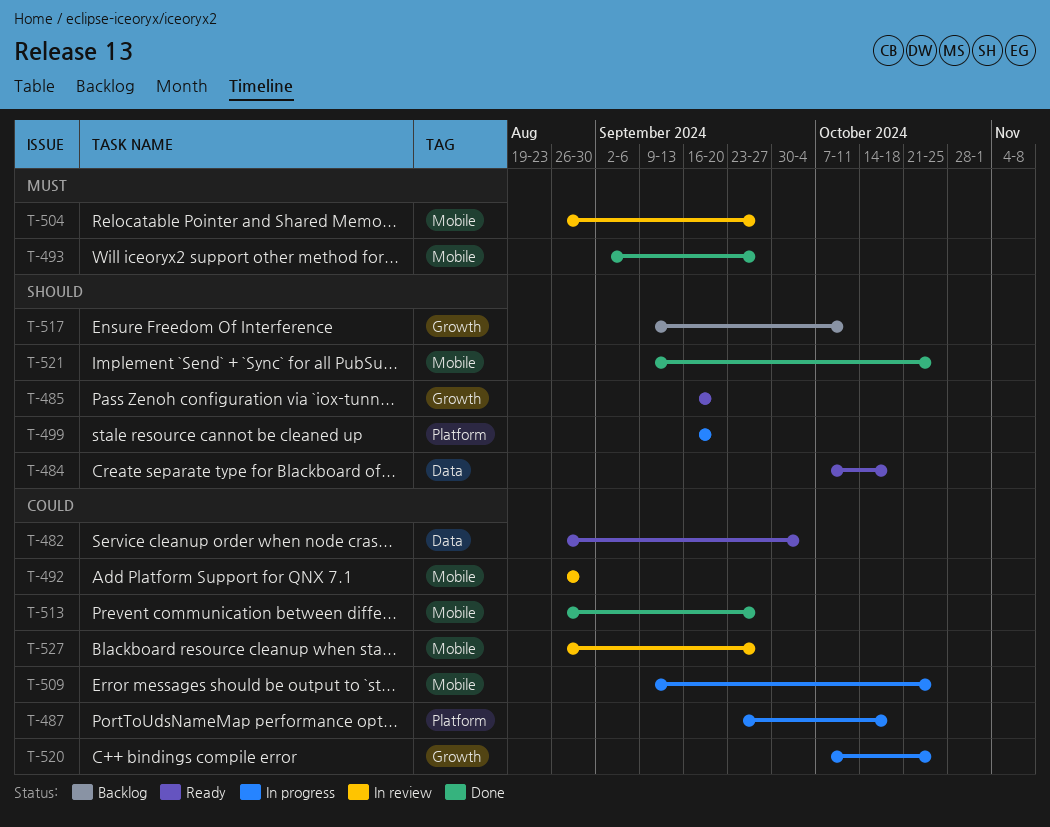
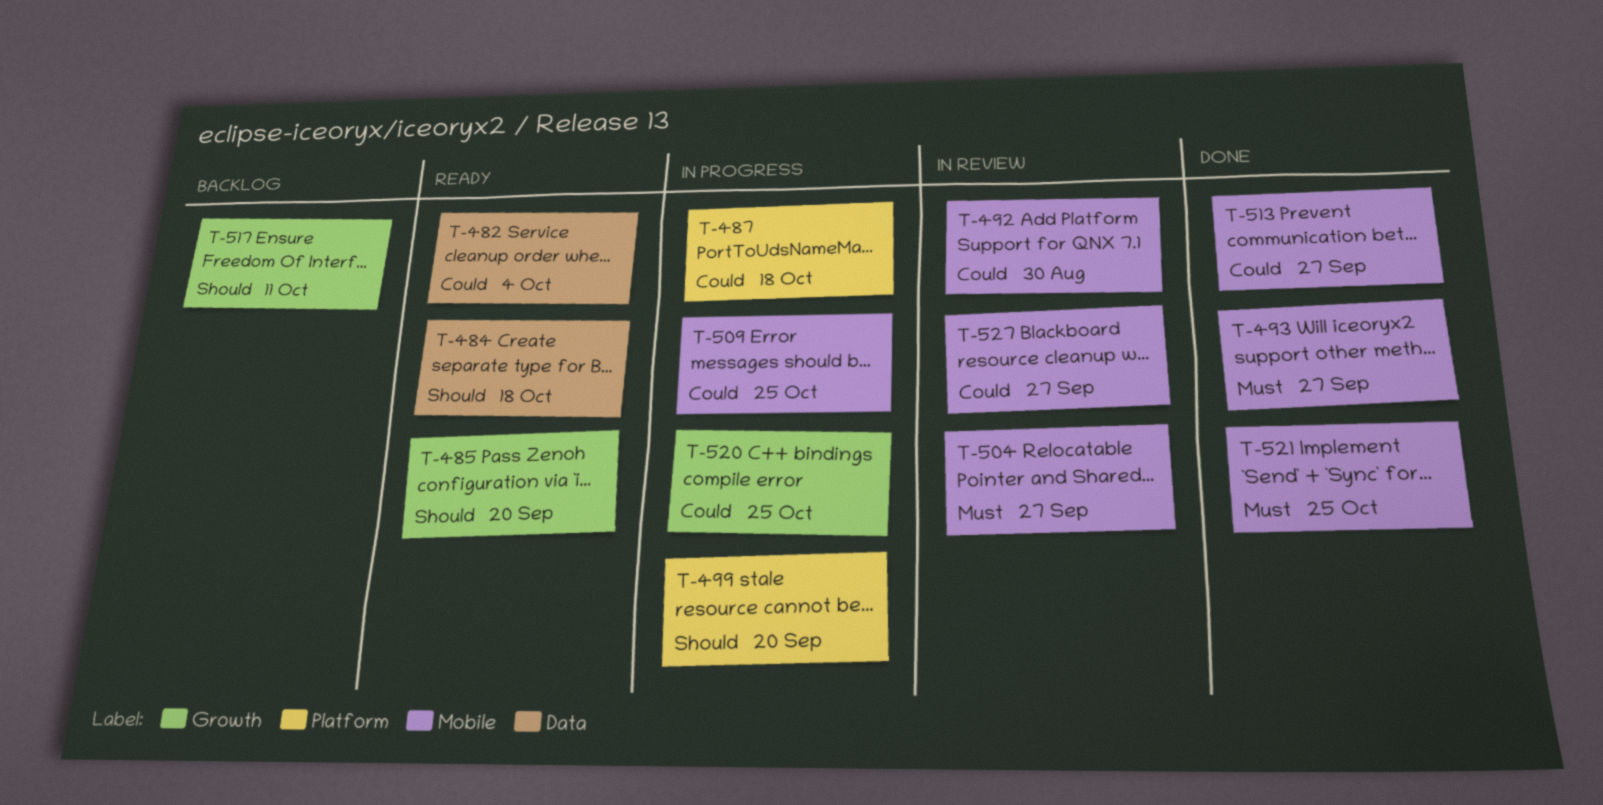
T-521, priority: Should -> Must

